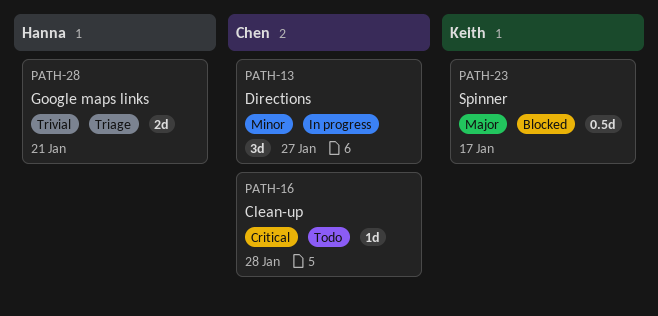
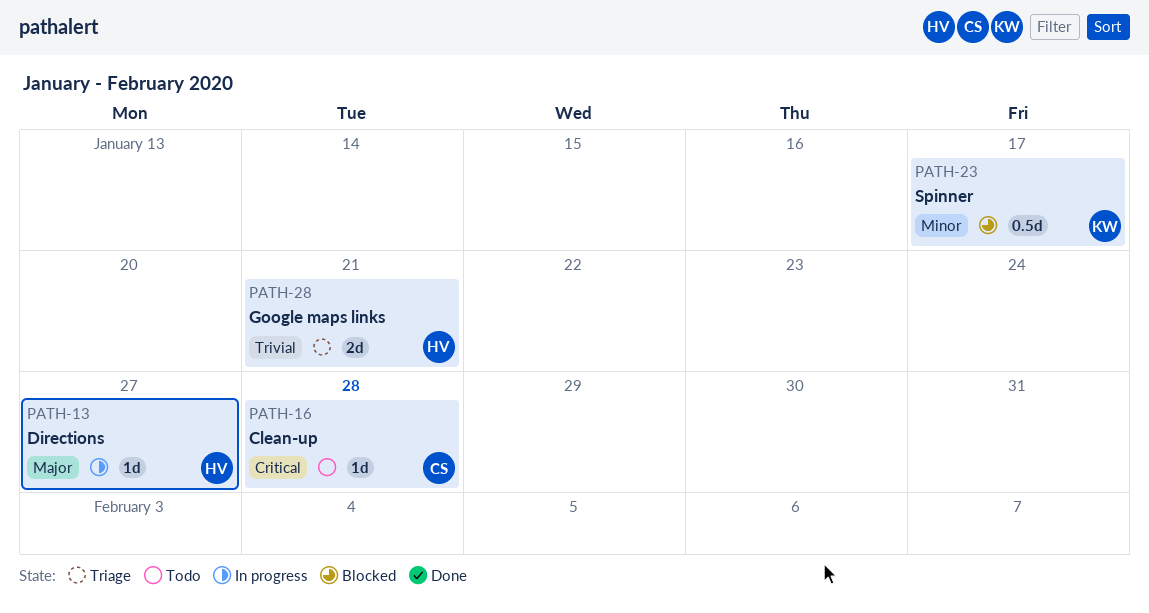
PATH-13, owner: Chen -> Hanna
PATH-13, priority: Minor -> Major
PATH-13, estimate: 3d -> 1d
PATH-23, priority: Major -> Minor

